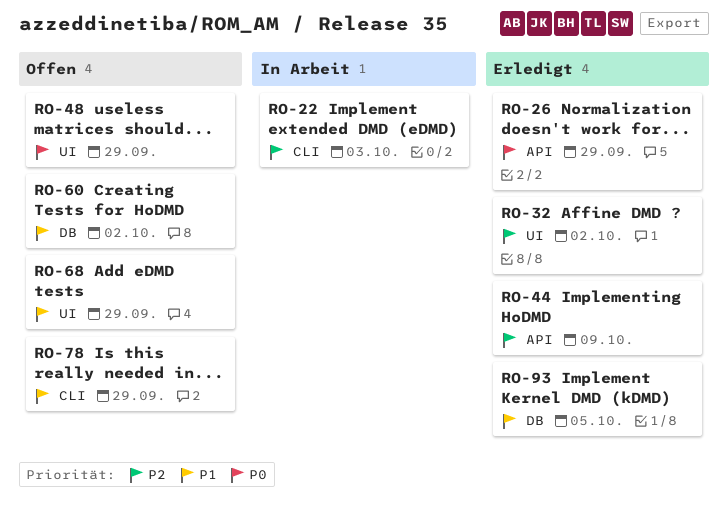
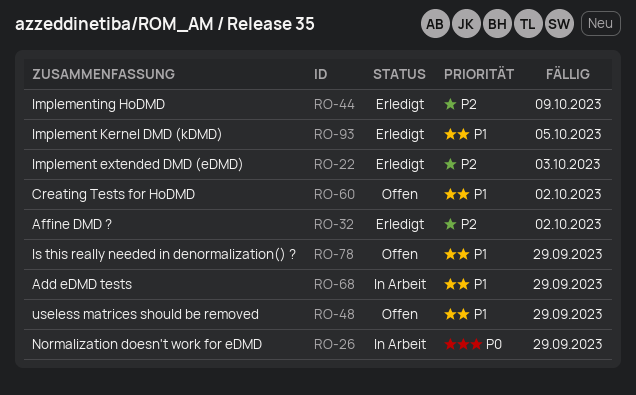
RO-22, status: In Arbeit -> Erledigt
RO-26, status: Erledigt -> In Arbeit
RO-48, priority: P0 -> P1
RO-68, status: Offen -> In Arbeit

